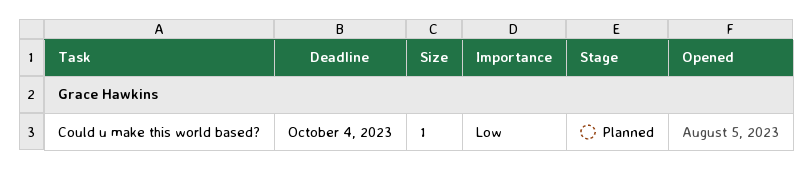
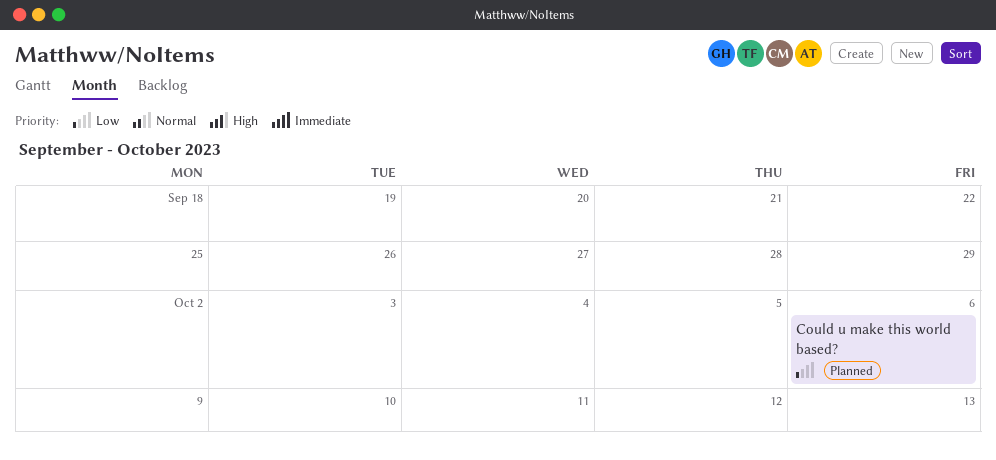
Could u make this world based?, due: Oct 4 -> Oct 6

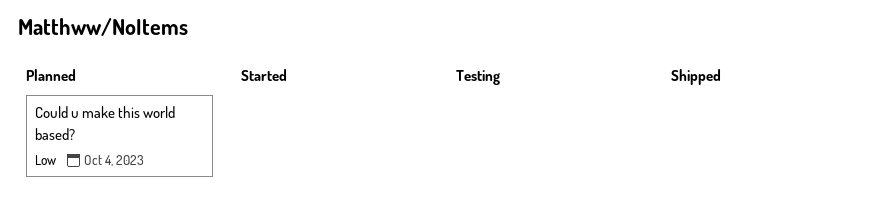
Could u make this world based?, due: Oct 6 -> Oct 4

